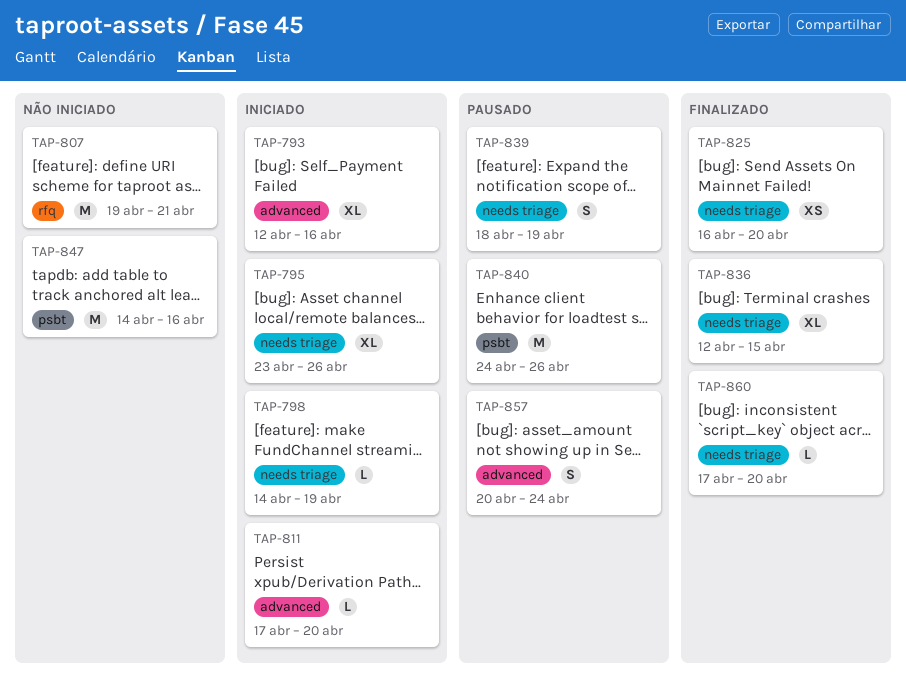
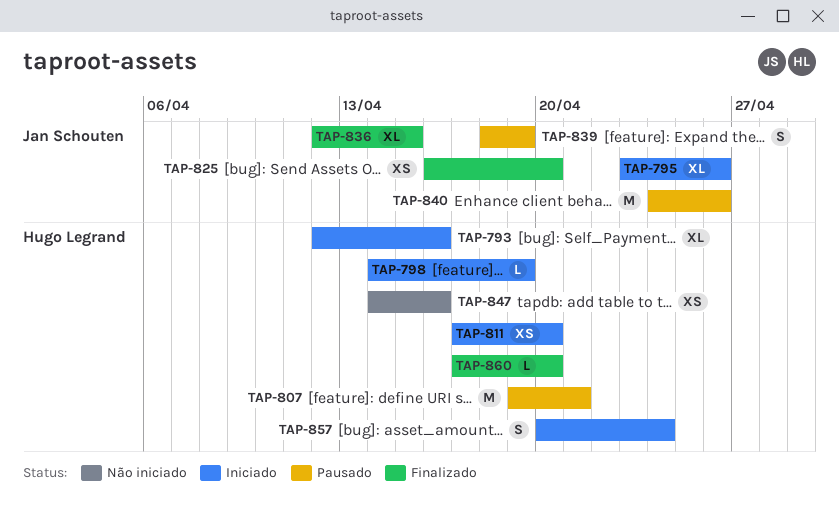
TAP-807, status: Não iniciado -> Pausado
TAP-811, estimate: L -> XS
TAP-847, estimate: M -> XS
TAP-857, status: Pausado -> Iniciado

